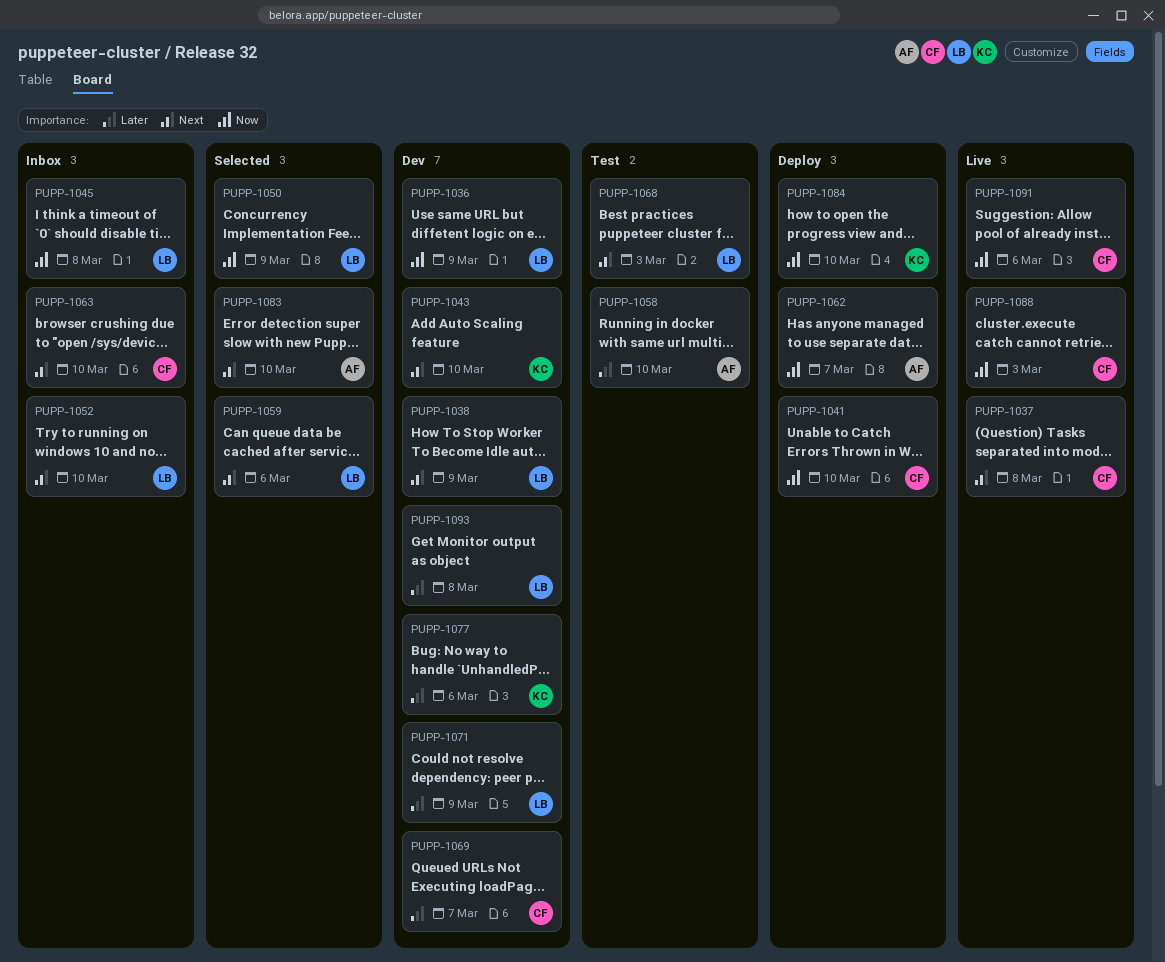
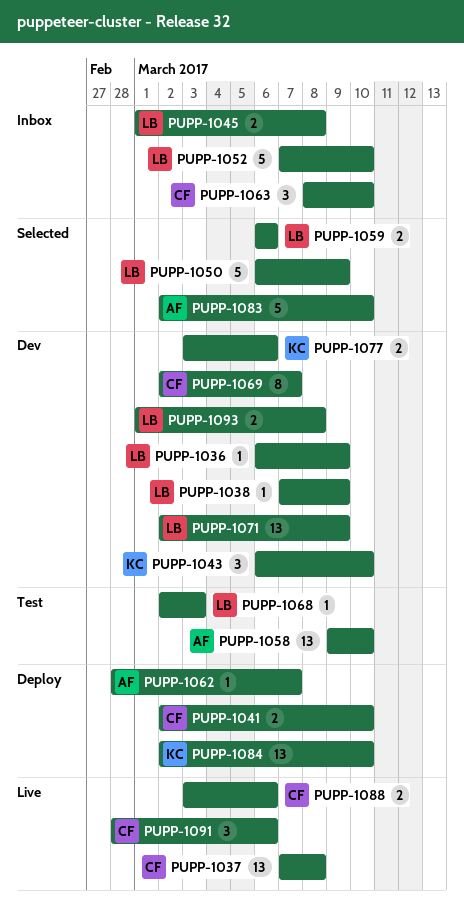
PUPP-1088, due: Mar 3 -> Mar 6

